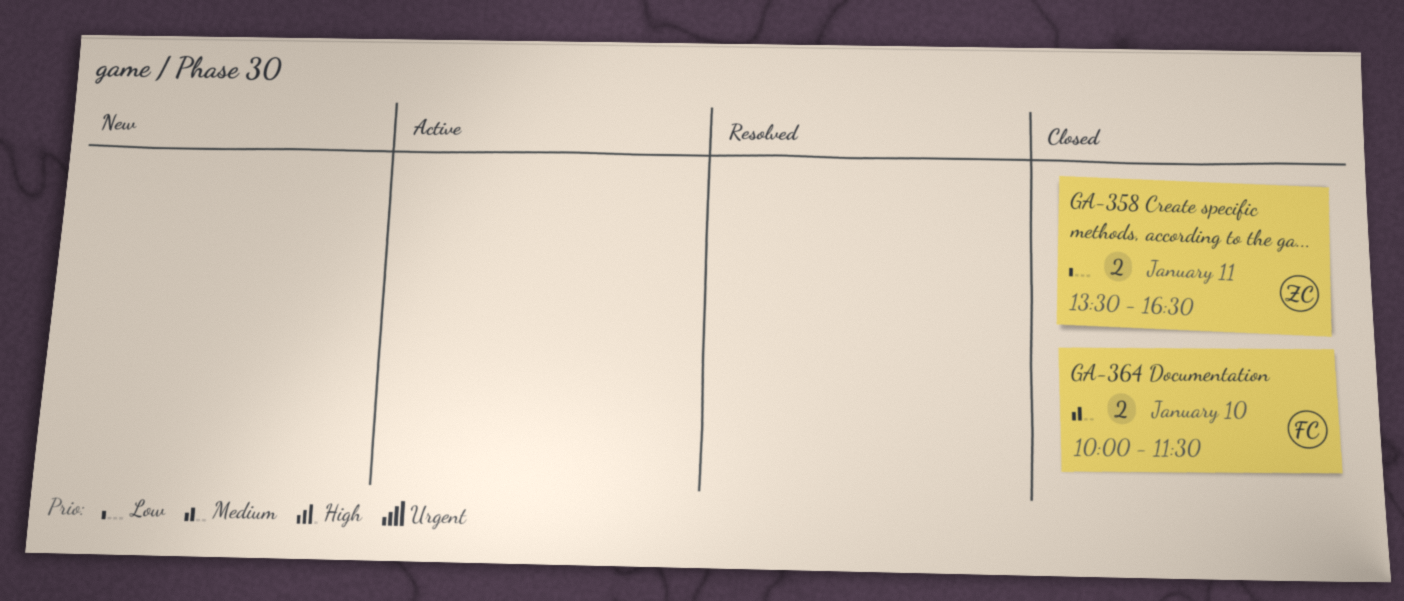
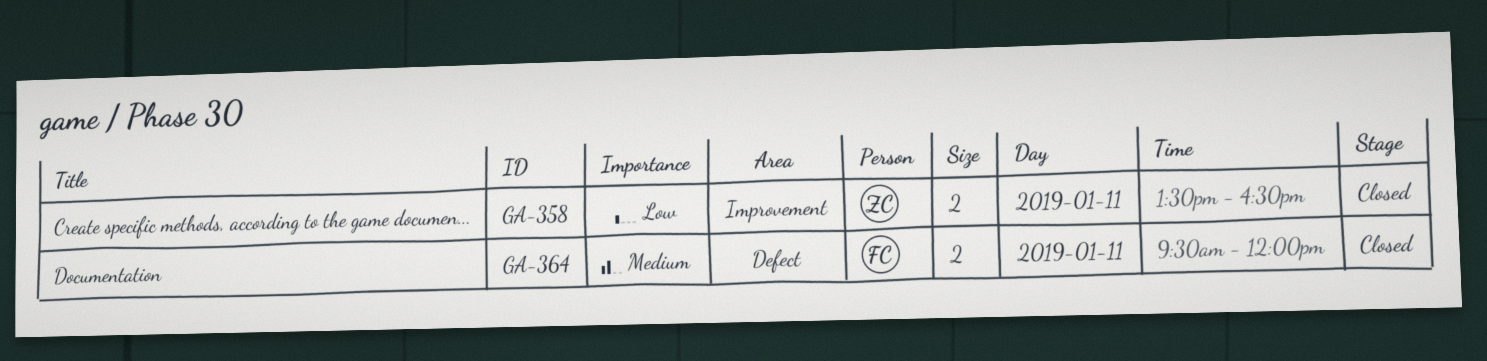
GA-364, day: Jan 10 -> Jan 11
GA-364, begins: 10:00 -> 09:30
GA-364, ends: 11:30 -> 12:00

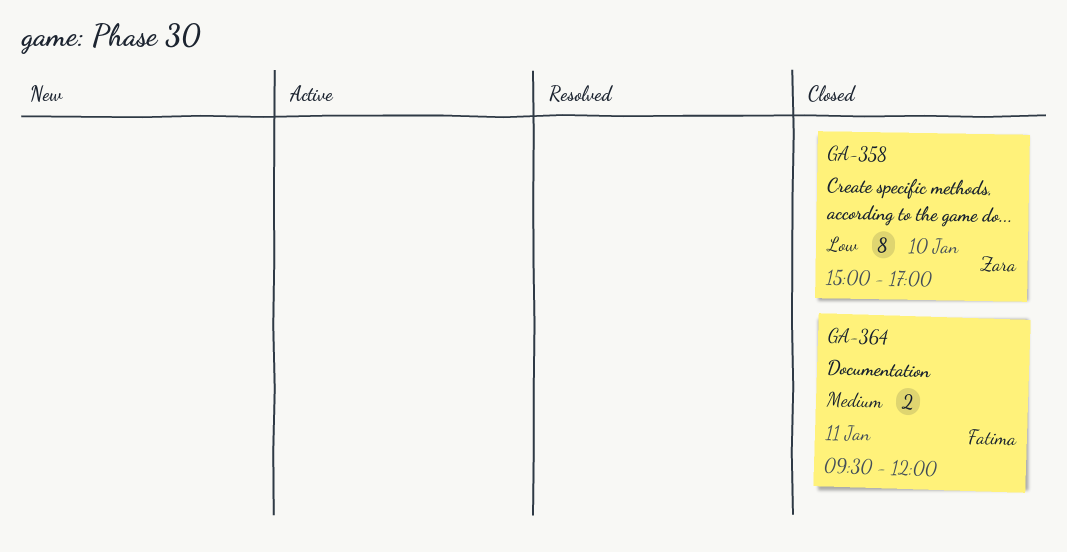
GA-358, estimate: 2 -> 8
GA-358, day: Jan 11 -> Jan 10
GA-358, begins: 13:30 -> 15:00
GA-358, ends: 16:30 -> 17:00

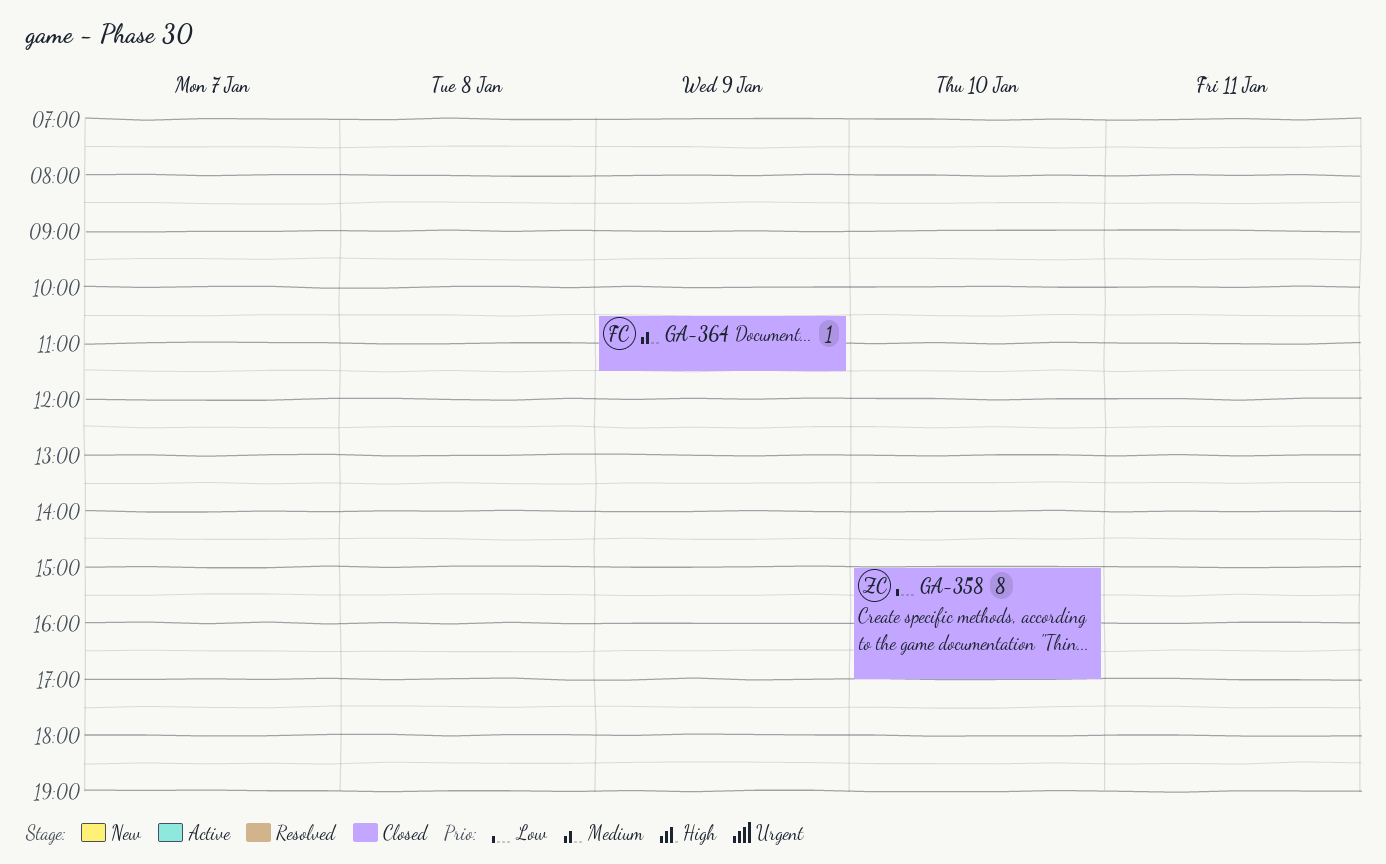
GA-364, estimate: 2 -> 1
GA-364, day: Jan 11 -> Jan 9
GA-364, begins: 09:30 -> 10:30
GA-364, ends: 12:00 -> 11:30

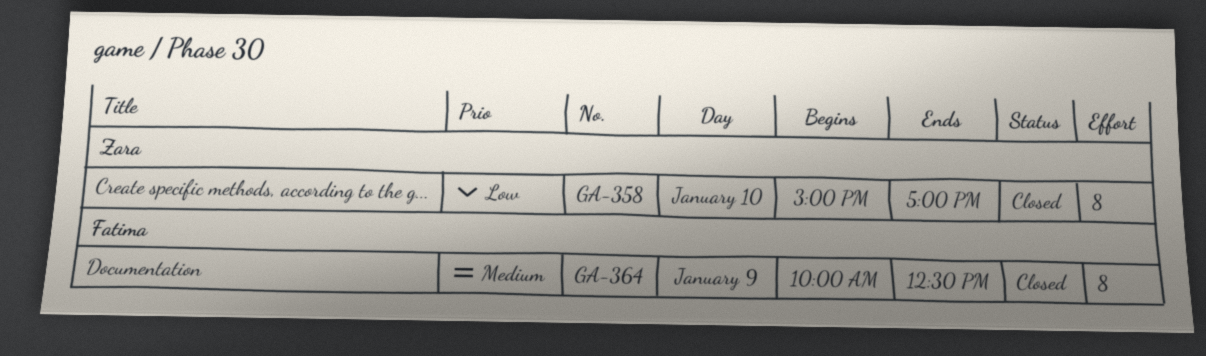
GA-364, estimate: 1 -> 8
GA-364, begins: 10:30 -> 10:00
GA-364, ends: 11:30 -> 12:30

